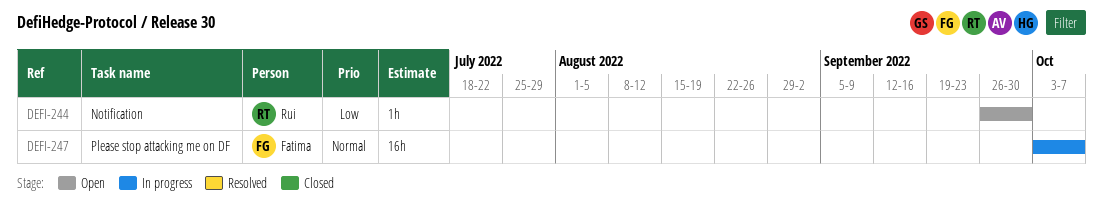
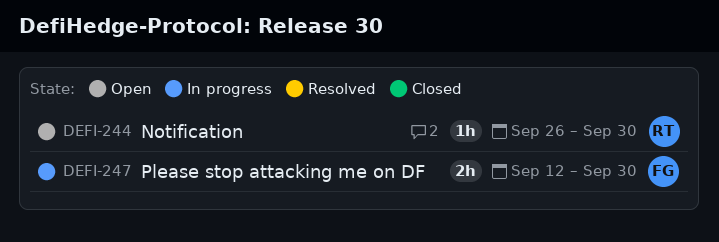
DEFI-247, estimate: 16h -> 2h
DEFI-247, start: Oct 3 -> Sep 12
DEFI-247, due: Oct 7 -> Sep 30

